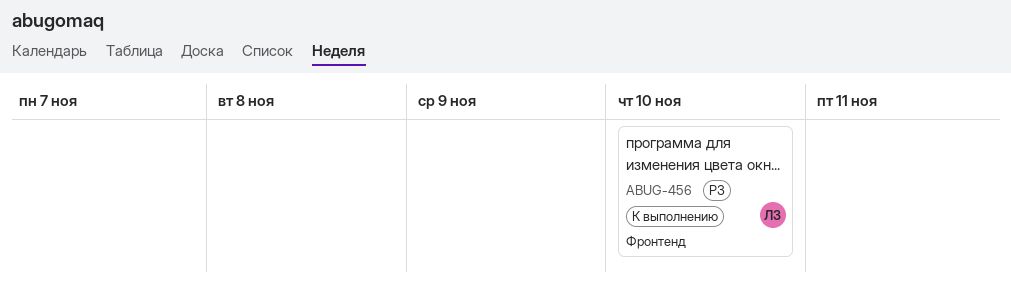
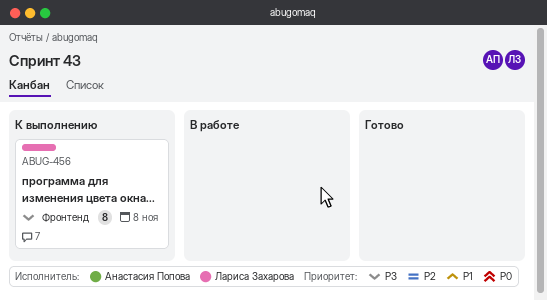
ABUG-456, due: Nov 10 -> Nov 8

